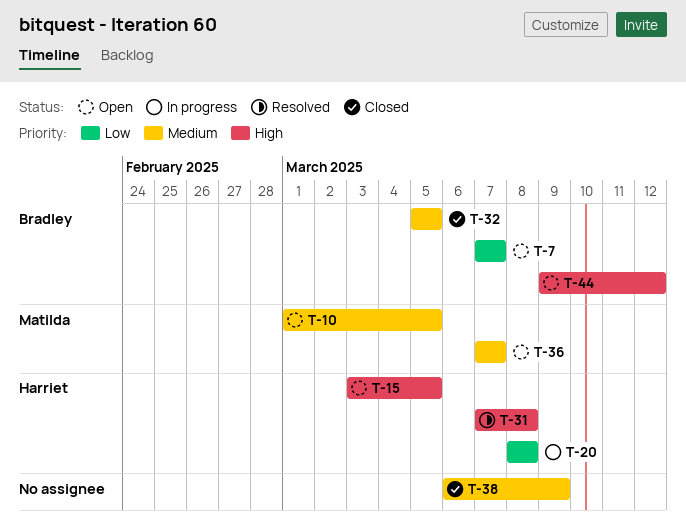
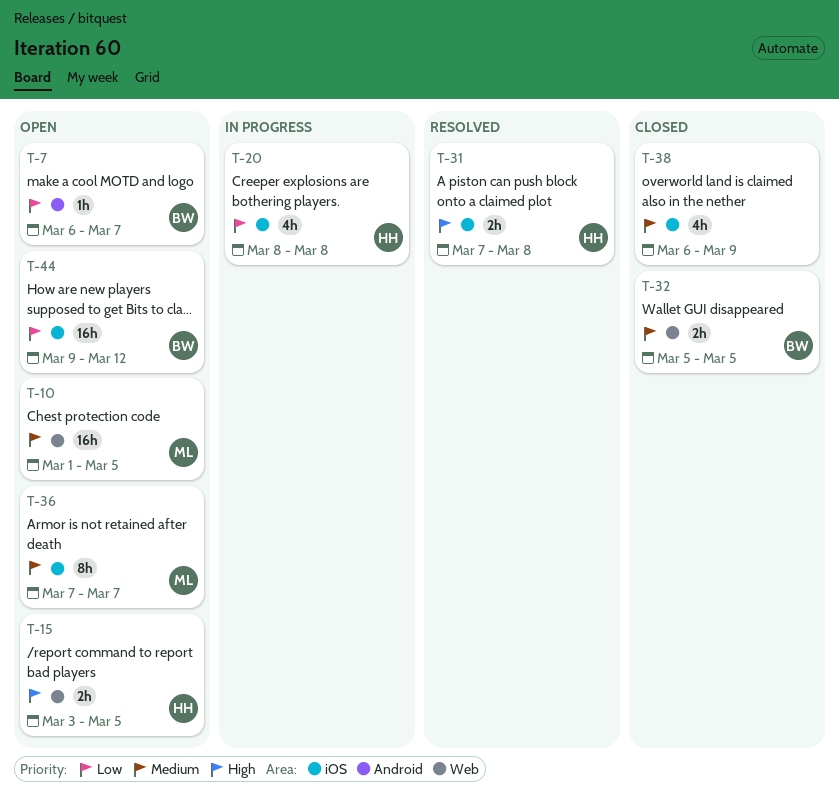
T-7, start: Mar 7 -> Mar 6
T-44, priority: High -> Low

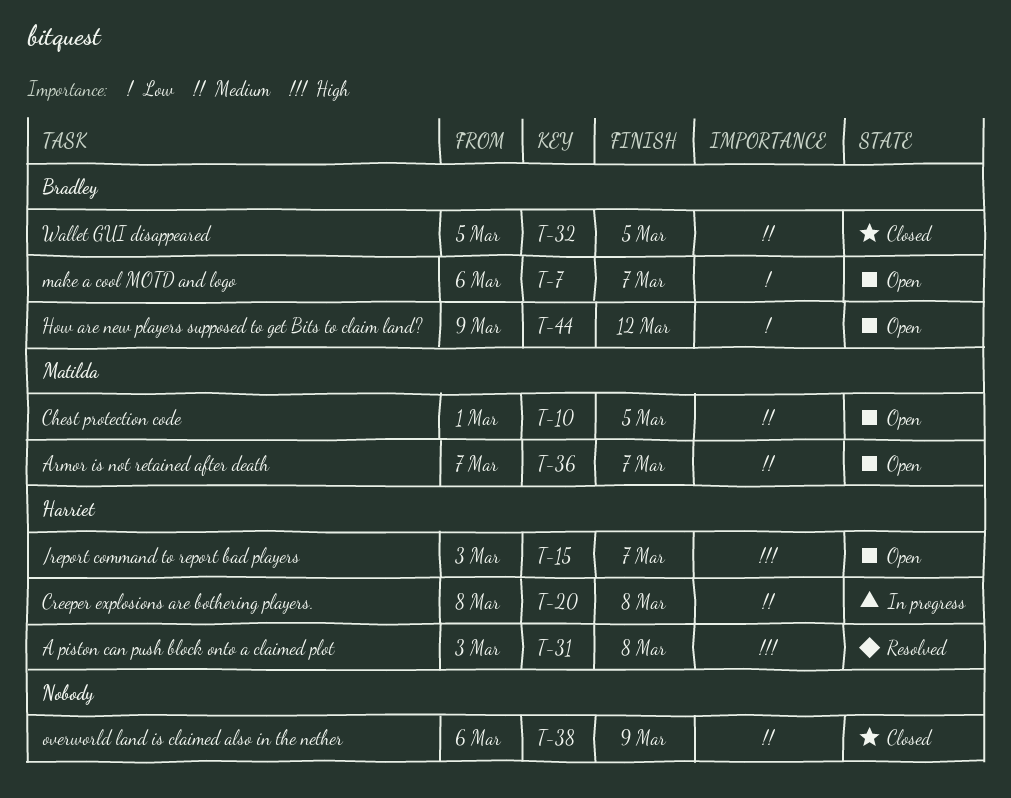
T-15, due: Mar 5 -> Mar 7
T-20, priority: Low -> Medium
T-31, start: Mar 7 -> Mar 3

